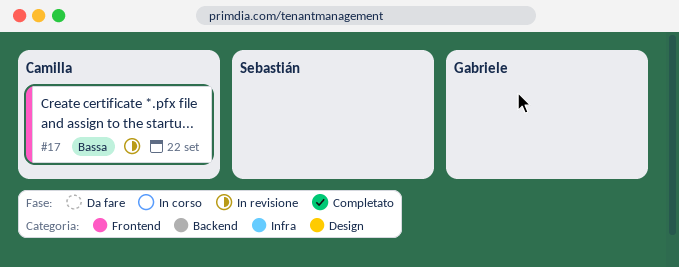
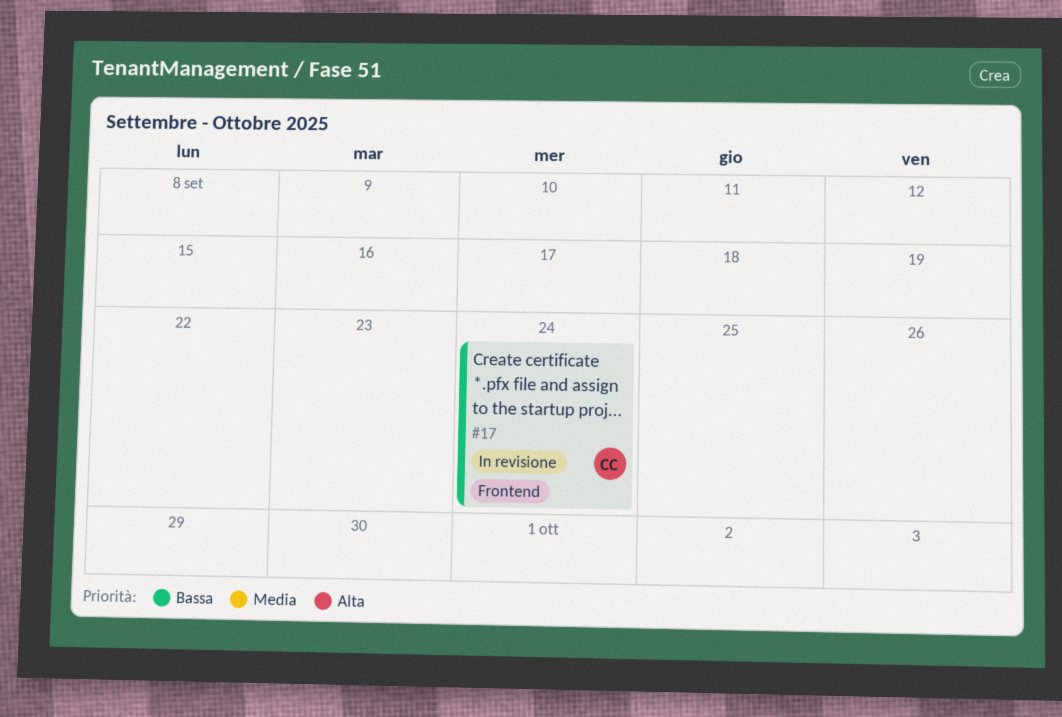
#17, due: Sep 22 -> Sep 24

